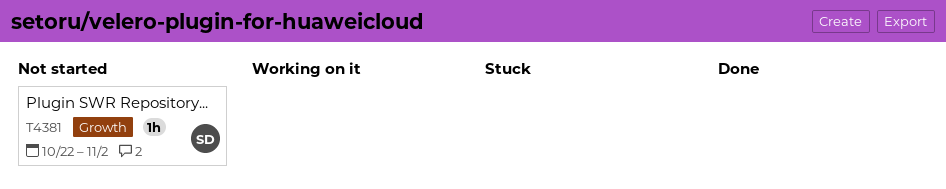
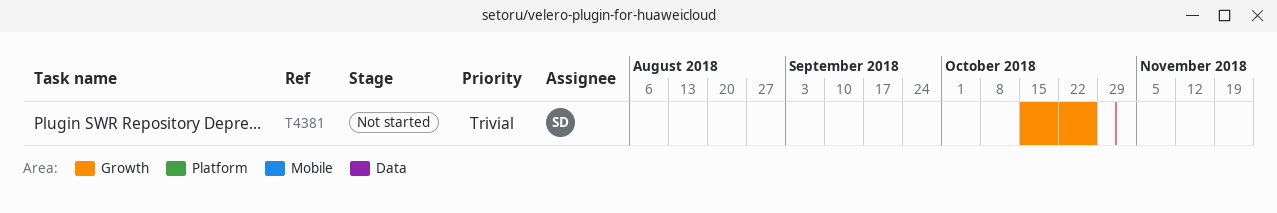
T4381, start: Oct 22 -> Oct 15
T4381, due: Nov 2 -> Oct 26

